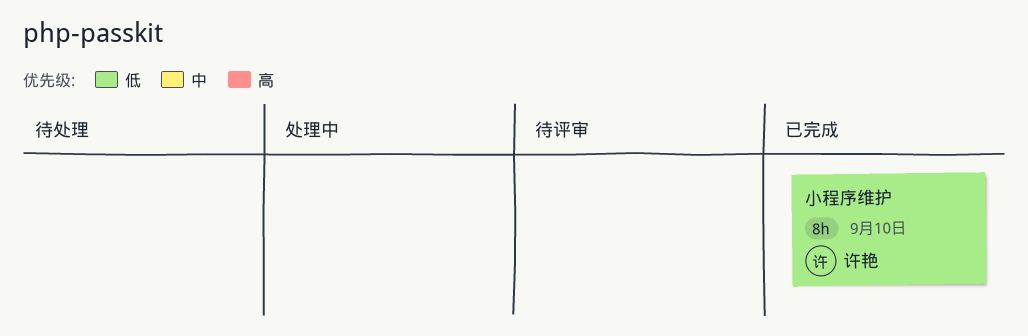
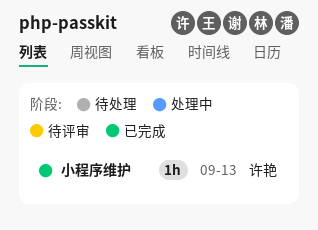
小程序维护, estimate: 8h -> 1h
小程序维护, due: Sep 10 -> Sep 13

